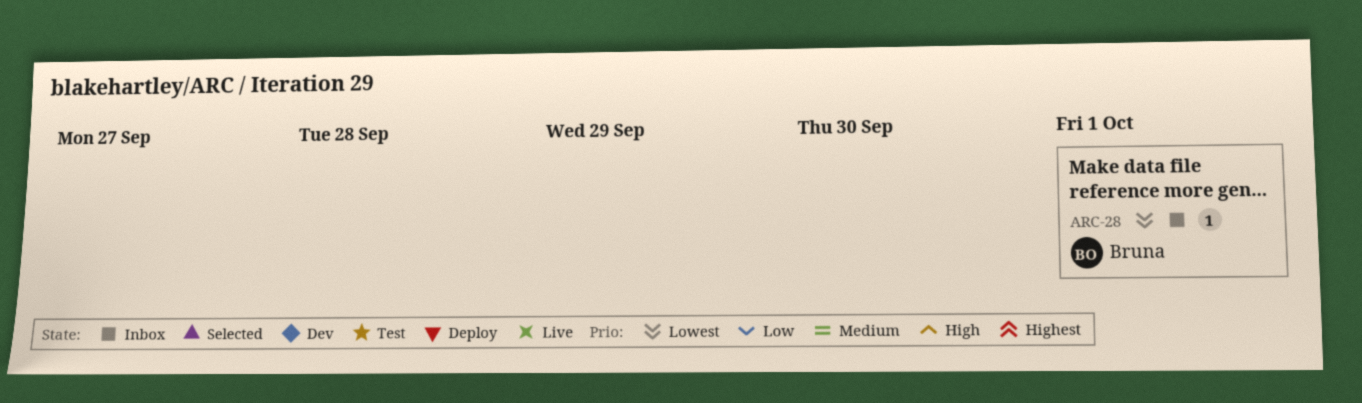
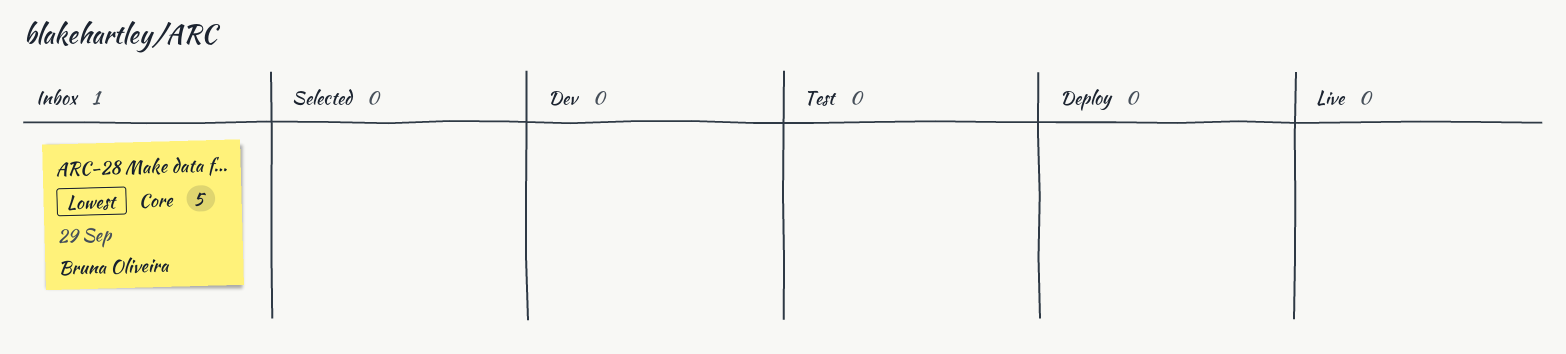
ARC-28, estimate: 1 -> 5
ARC-28, due: Oct 1 -> Sep 29

